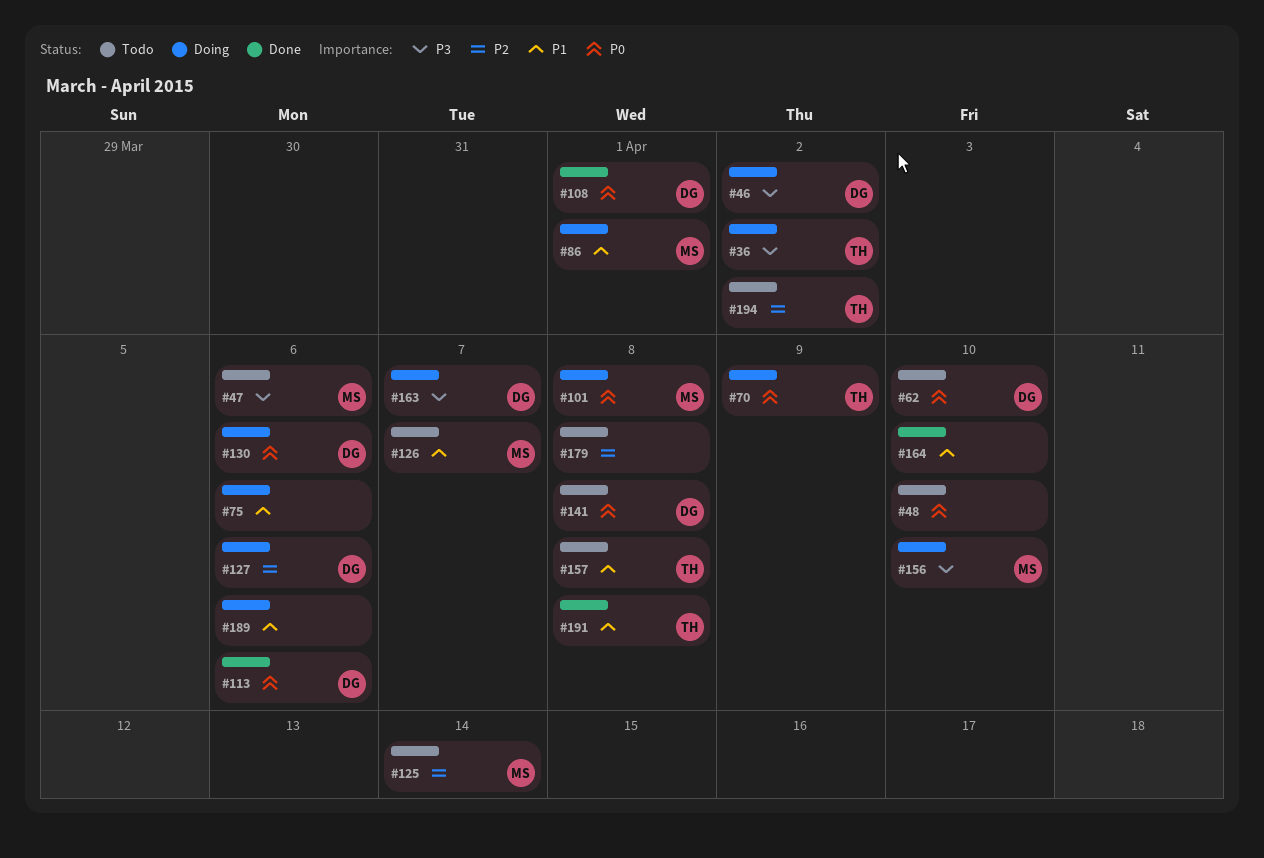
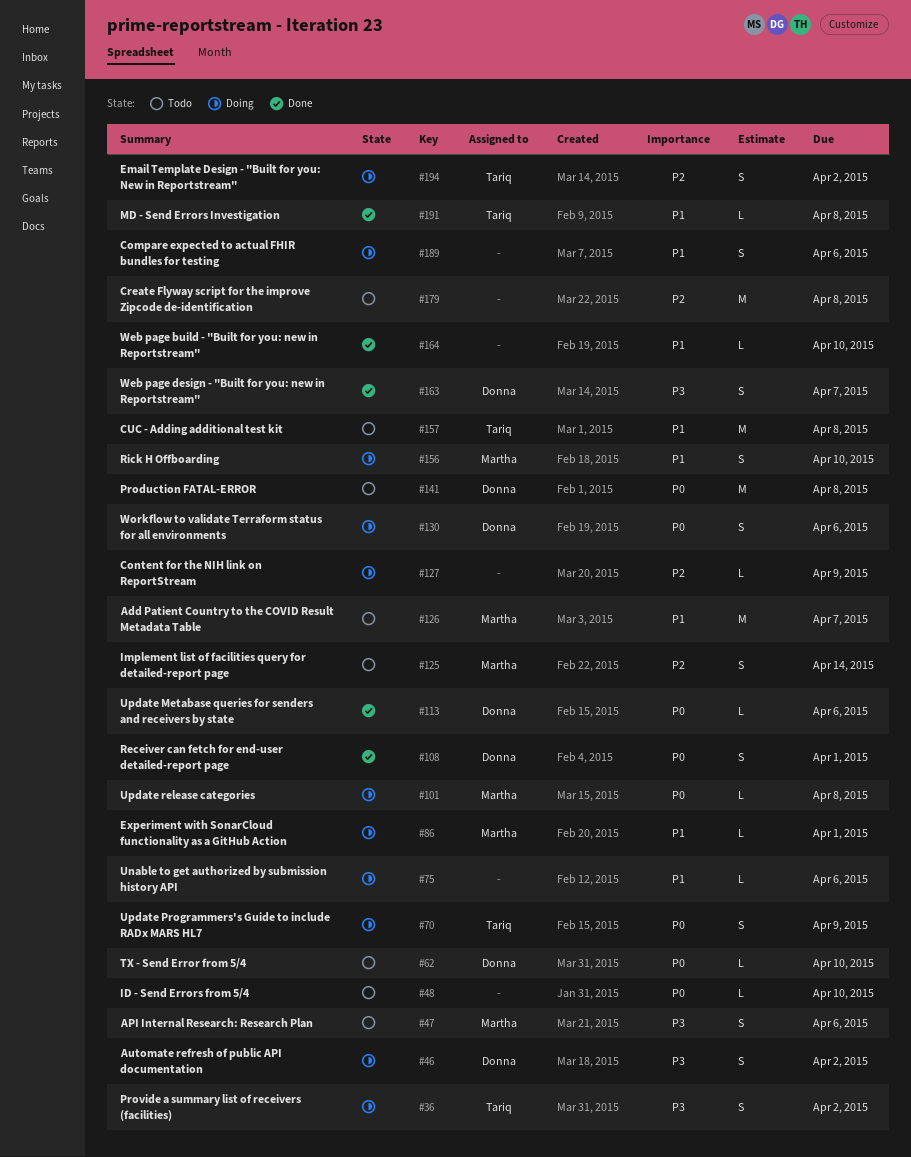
#127, owner: Donna -> none
#127, due: Apr 6 -> Apr 9
#156, priority: P3 -> P1
#163, status: Doing -> Done
#194, status: Todo -> Doing

